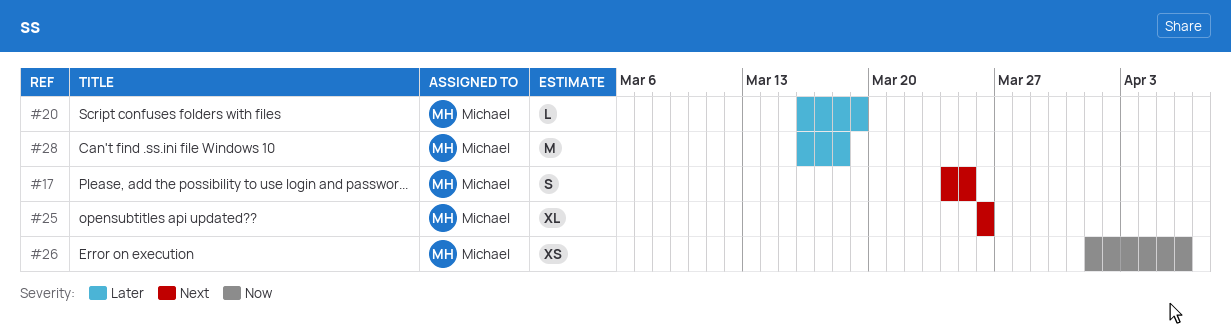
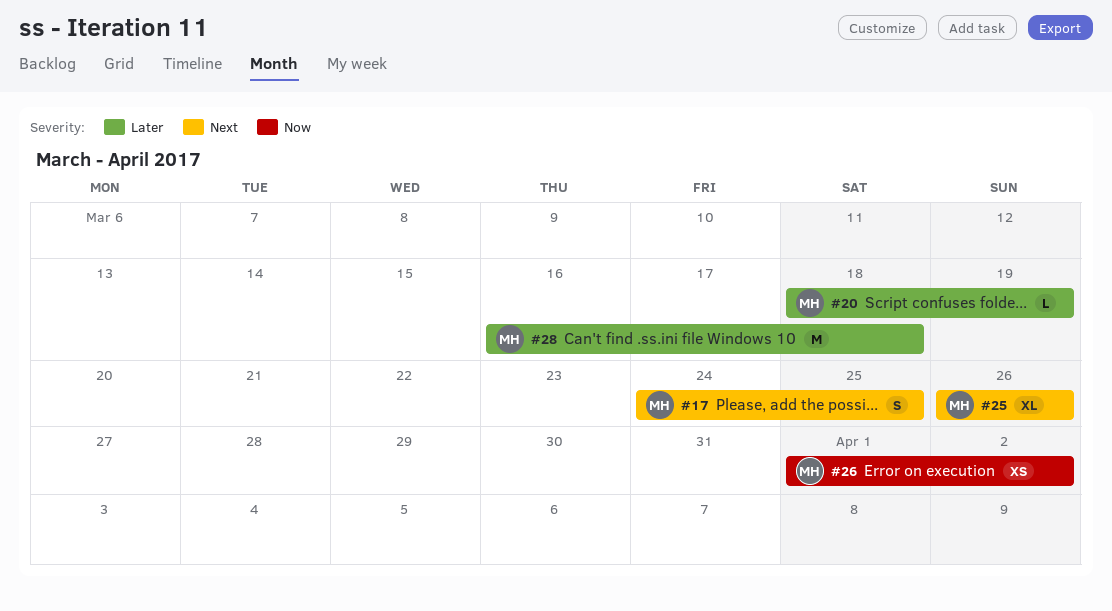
#20, start: Mar 16 -> Mar 18
#26, due: Apr 6 -> Apr 2

